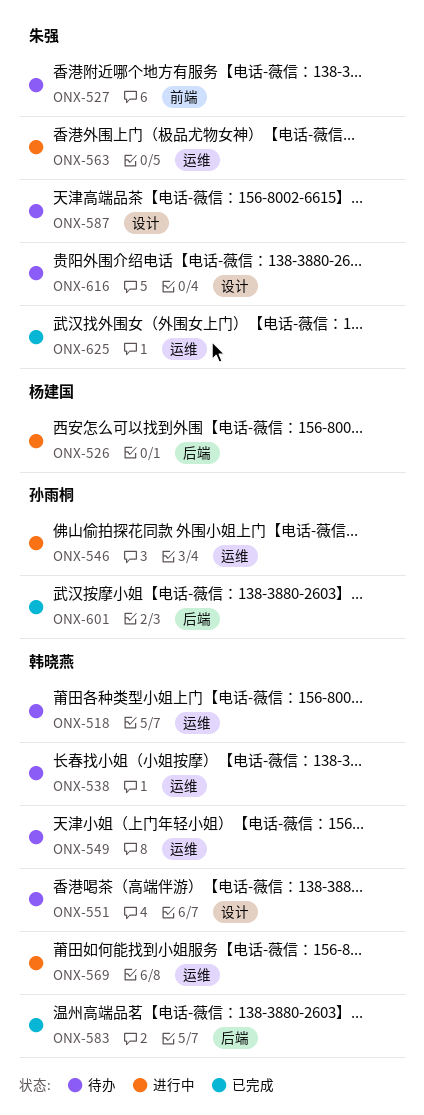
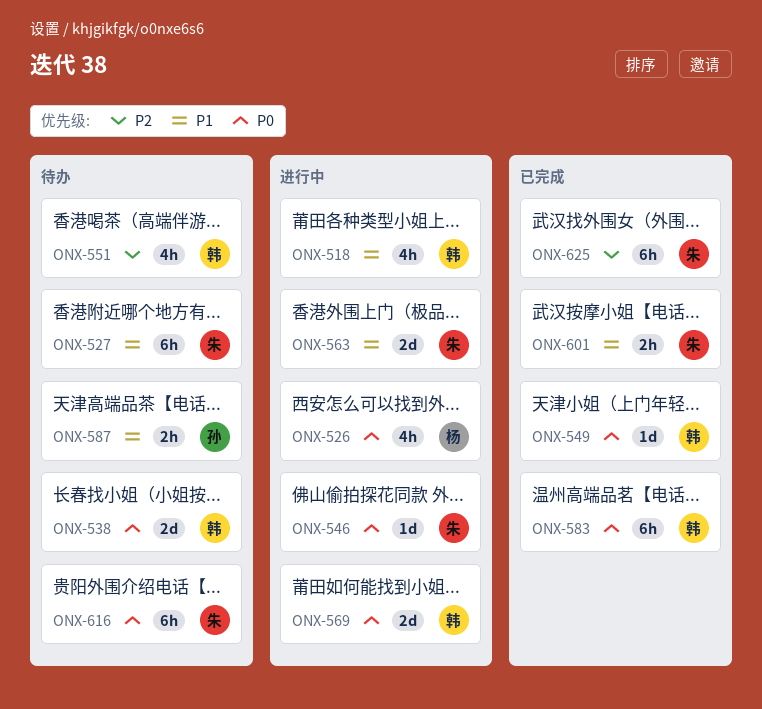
ONX-518, status: 待办 -> 进行中
ONX-546, owner: 孙雨桐 -> 朱强
ONX-549, status: 待办 -> 已完成
ONX-587, owner: 朱强 -> 孙雨桐
ONX-601, owner: 孙雨桐 -> 朱强

